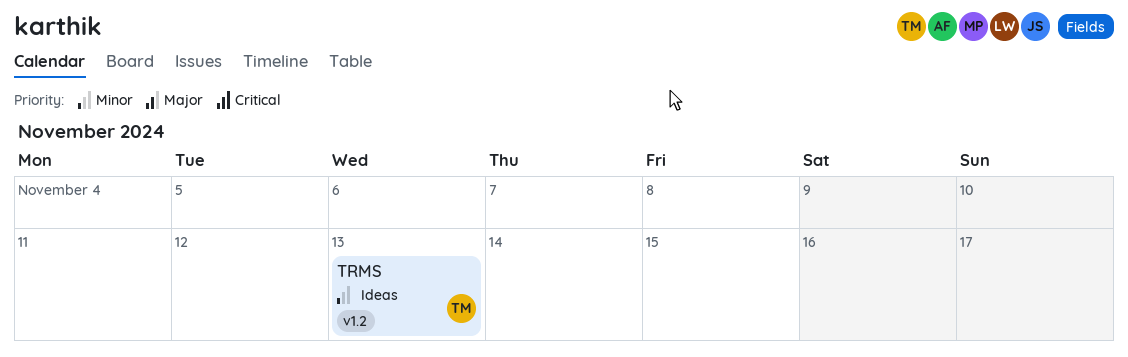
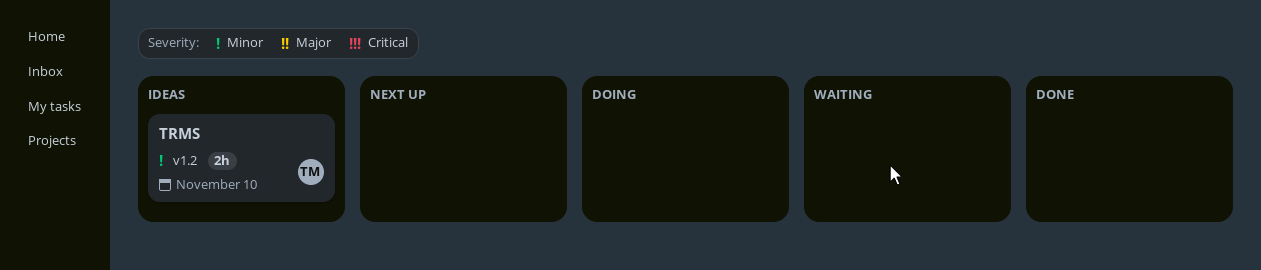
TRMS, due: Nov 13 -> Nov 10

